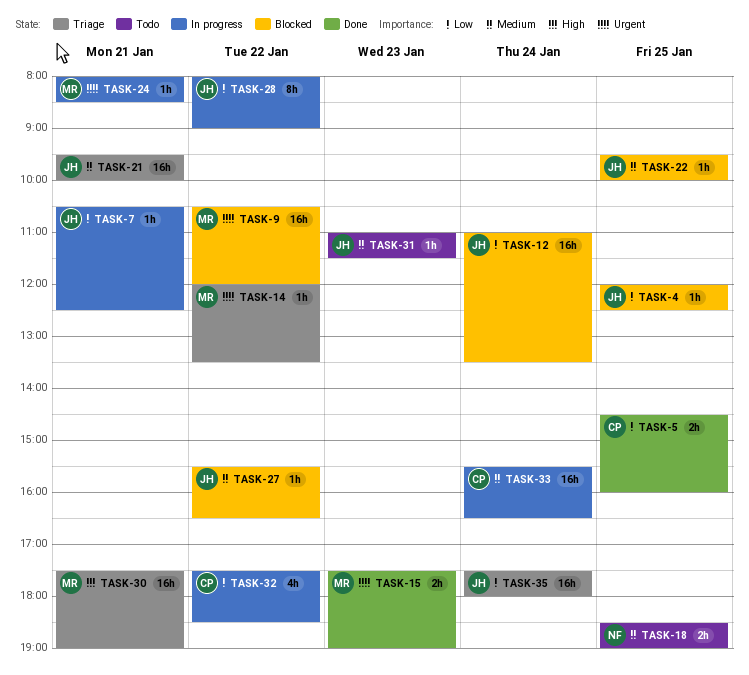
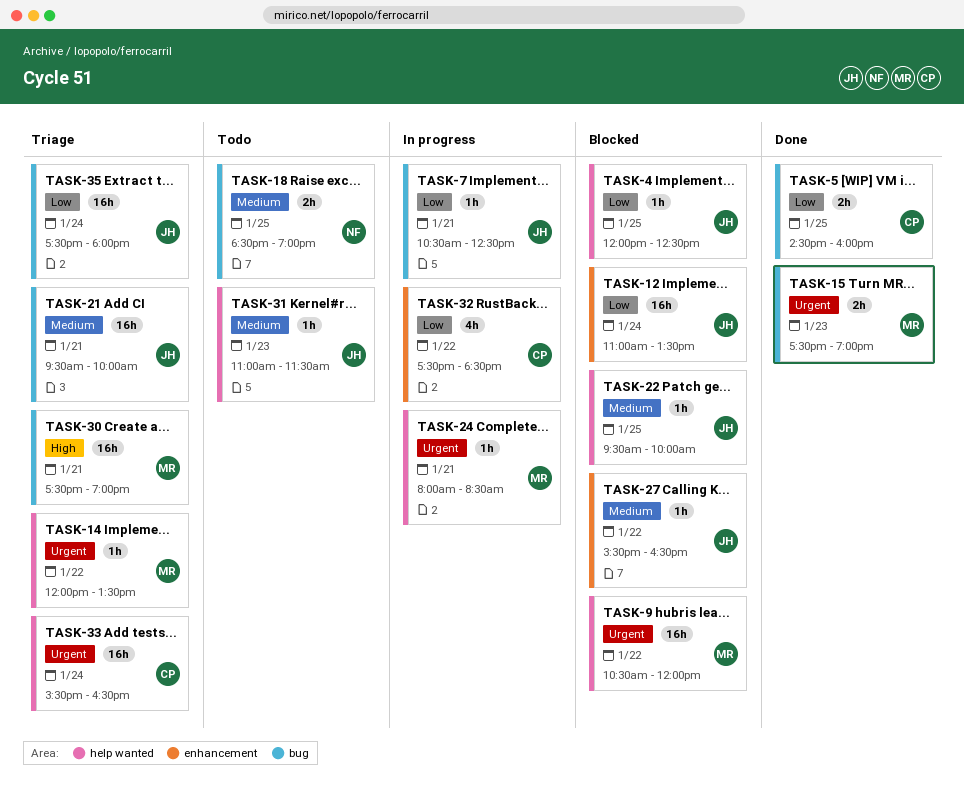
TASK-28: present -> none
TASK-33, status: In progress -> Triage
TASK-33, priority: Medium -> Urgent

